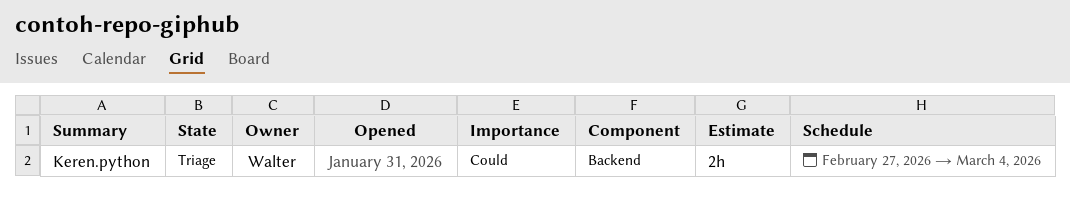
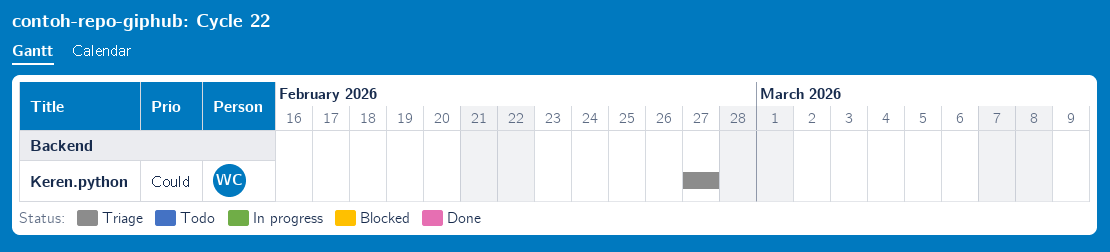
Keren.python, due: Mar 4 -> Feb 27

